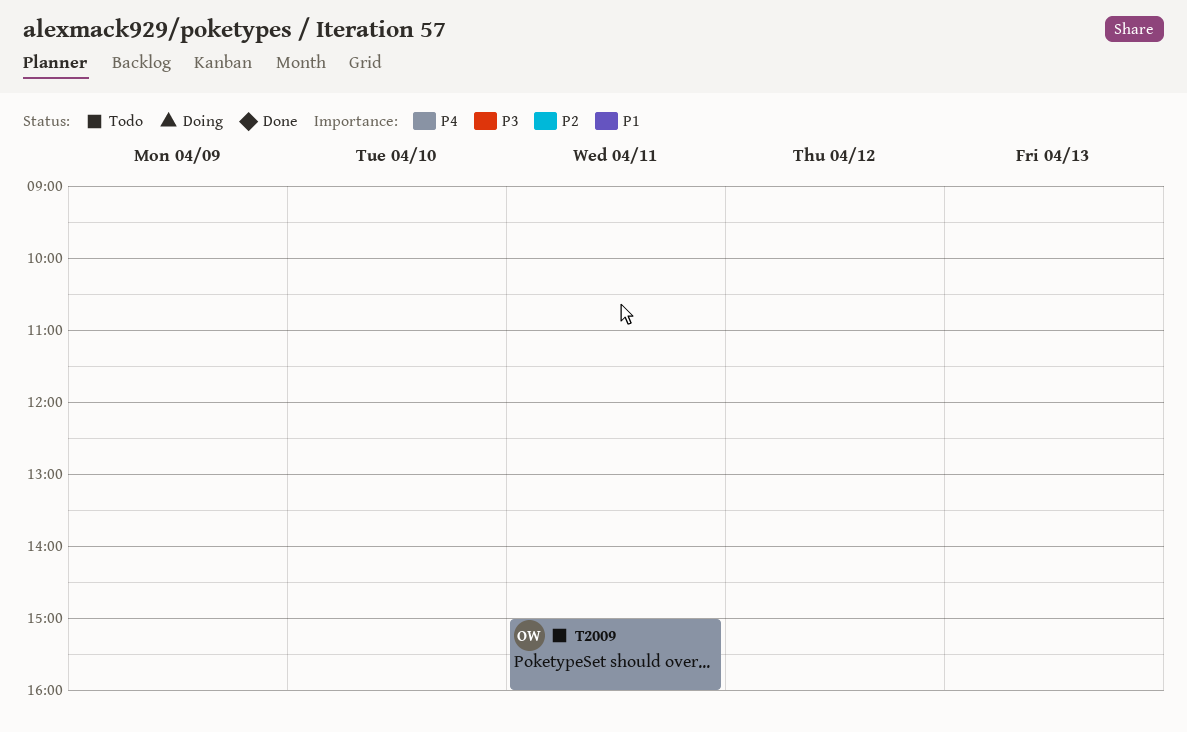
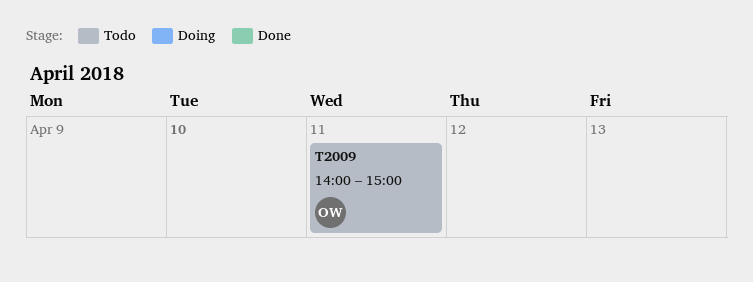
T2009, begins: 15:00 -> 14:00
T2009, ends: 16:00 -> 15:00

